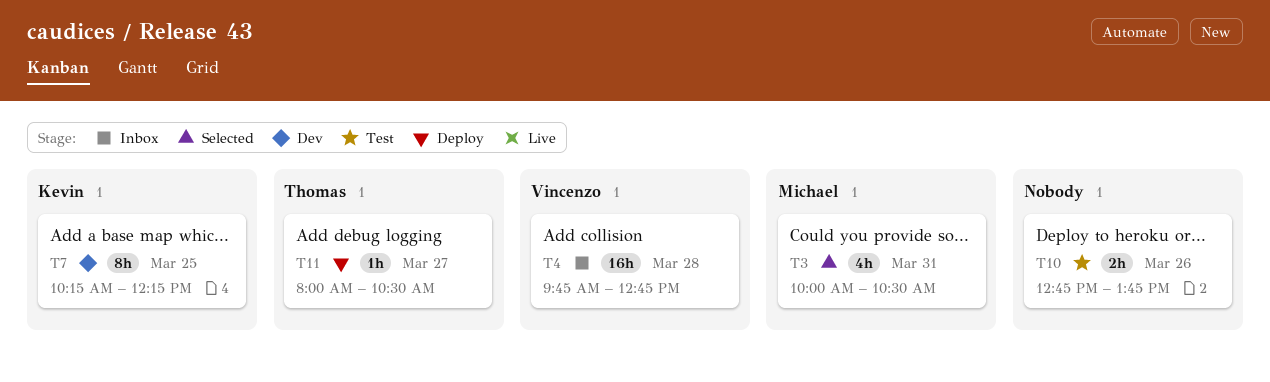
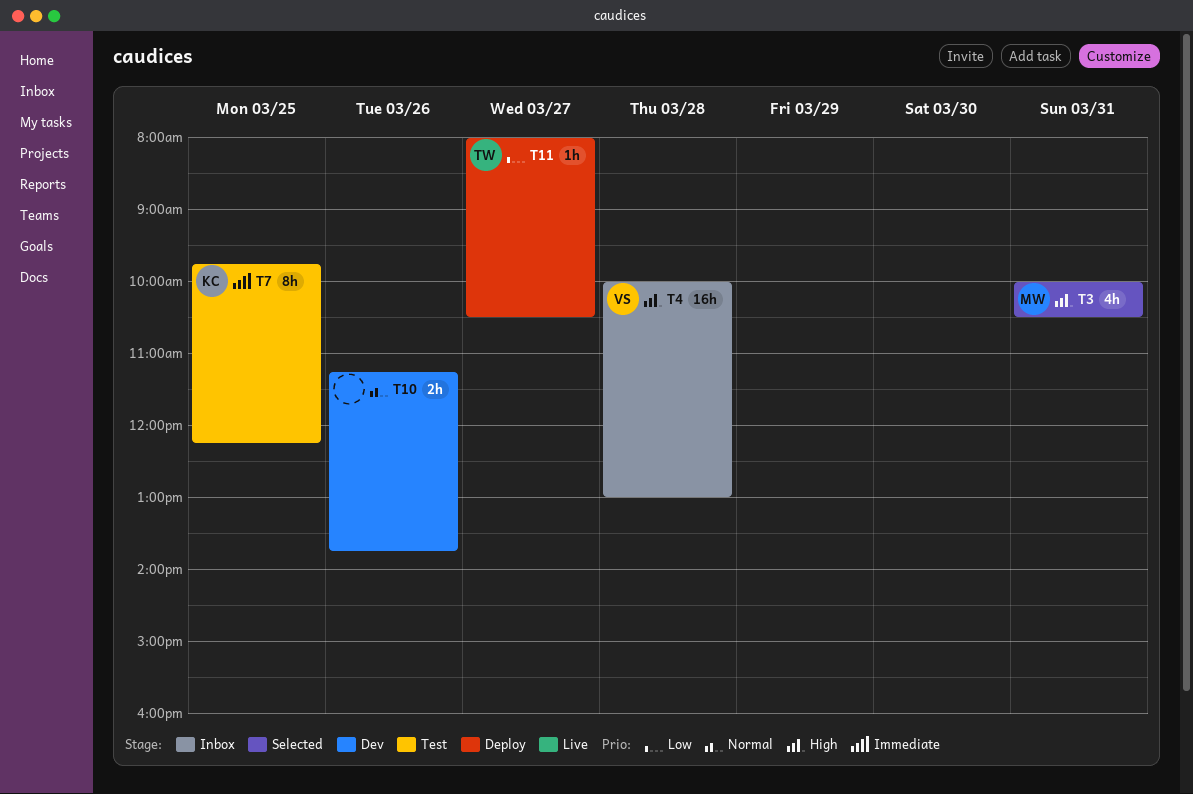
T4, begins: 09:45 -> 10:00
T4, ends: 12:45 -> 13:00
T7, status: Dev -> Test
T7, begins: 10:15 -> 09:45
T10, status: Test -> Dev
T10, begins: 12:45 -> 11:15

